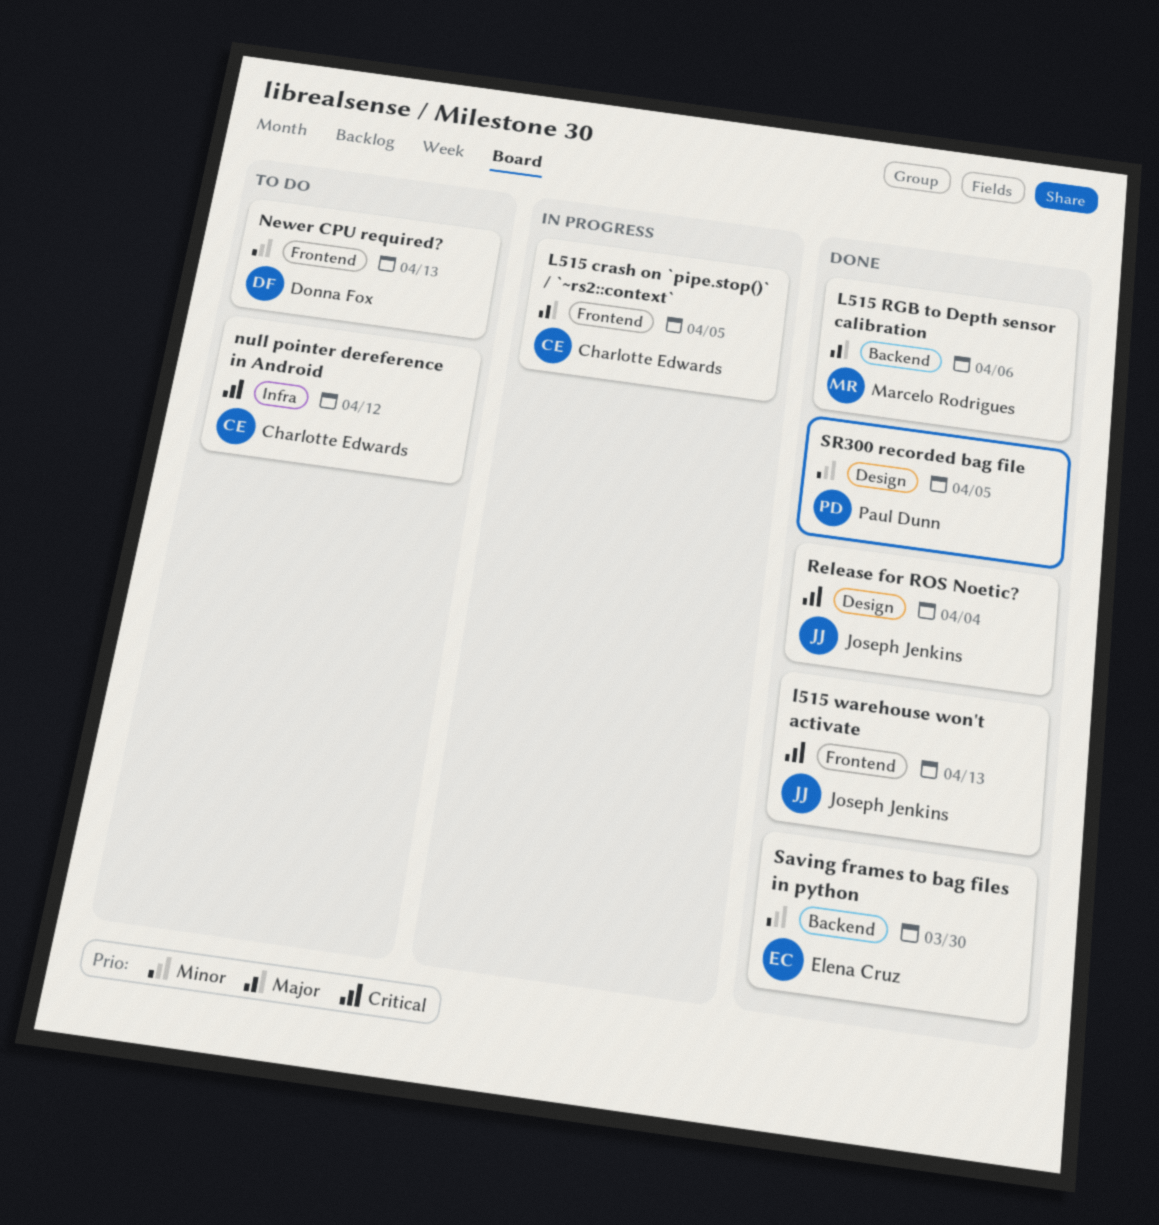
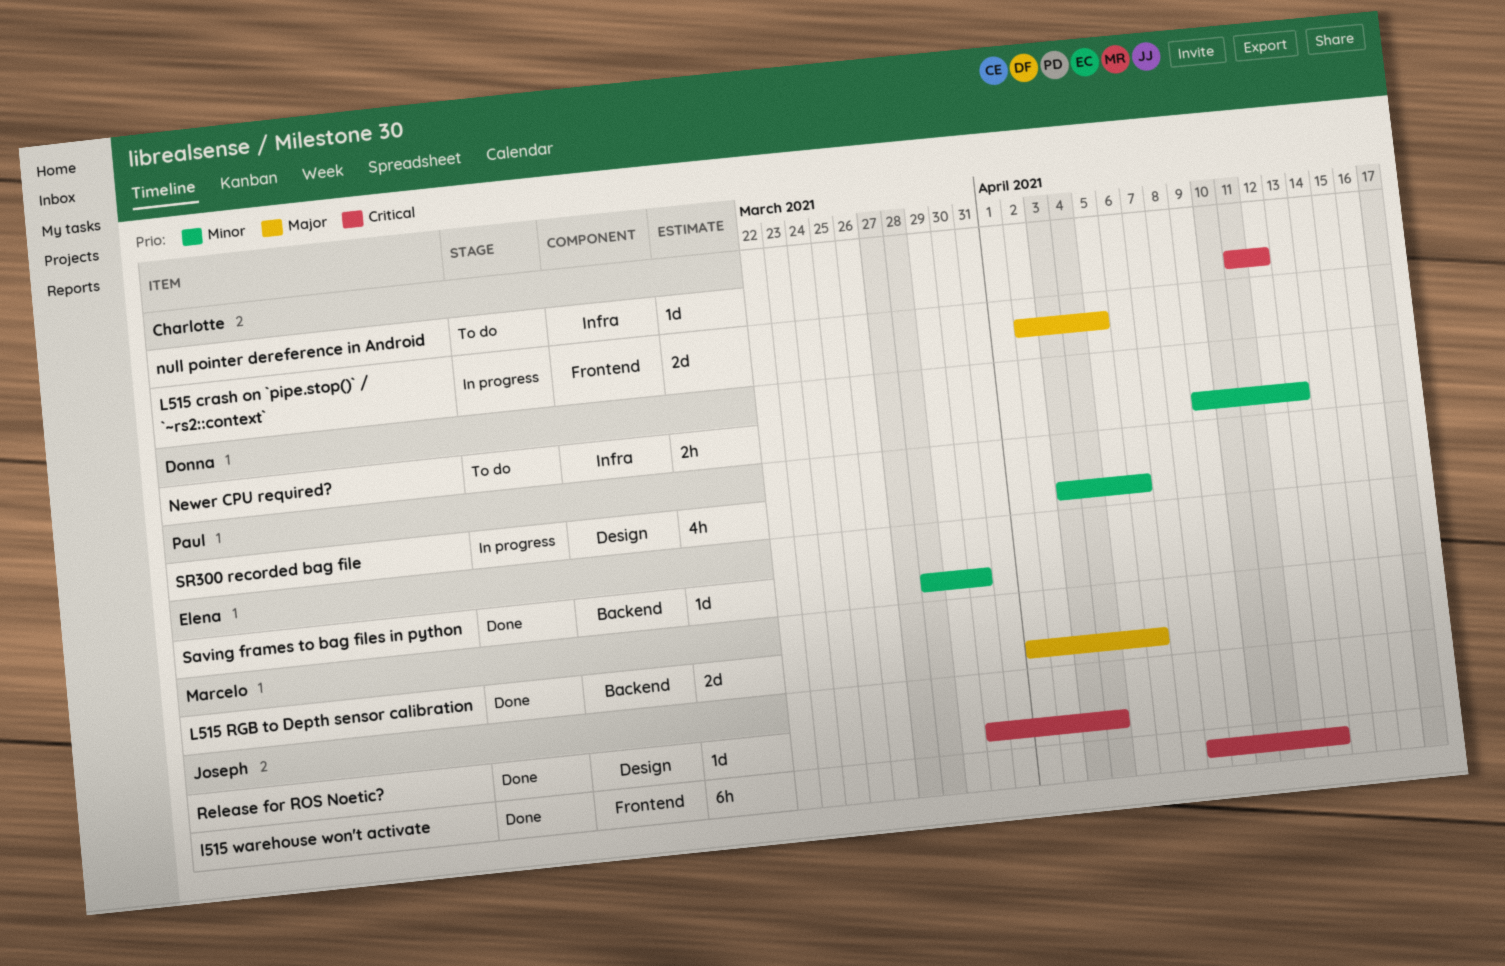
Newer CPU required?, label: Frontend -> Infra
SR300 recorded bag file, status: Done -> In progress
SR300 recorded bag file, due: Apr 5 -> Apr 6

